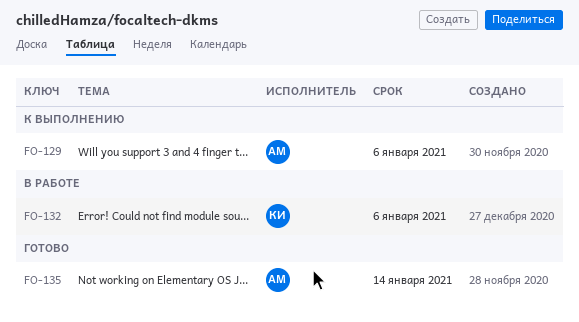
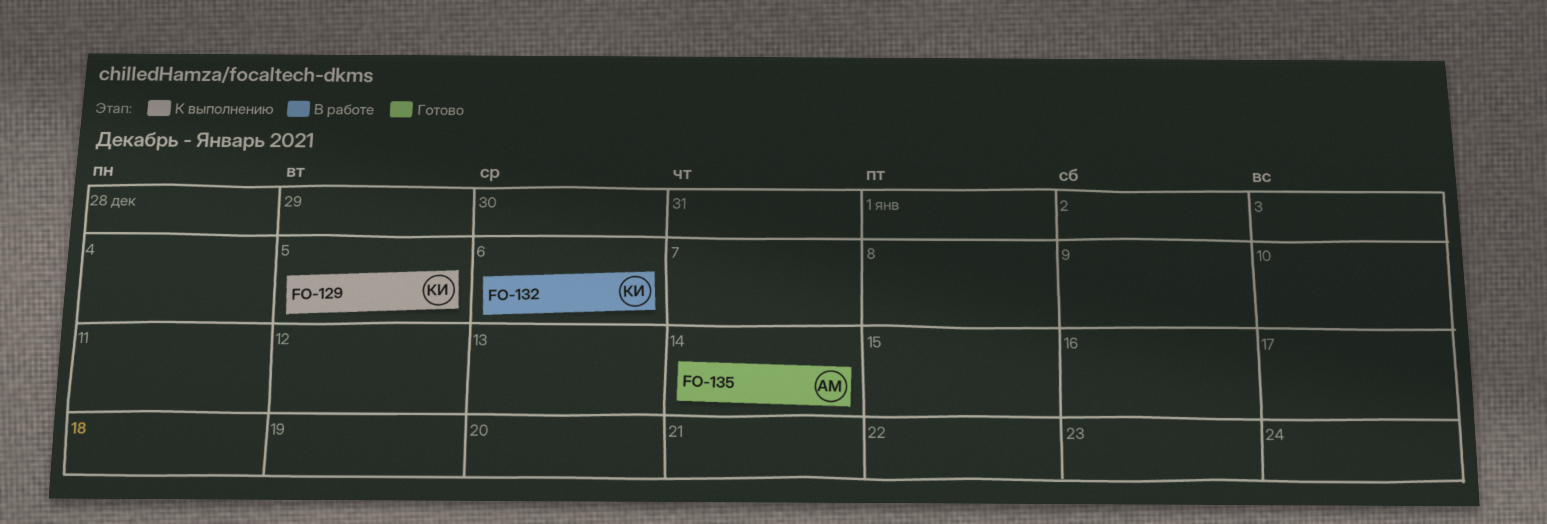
FO-129, owner: АМ -> КИ
FO-129, due: Jan 6 -> Jan 5

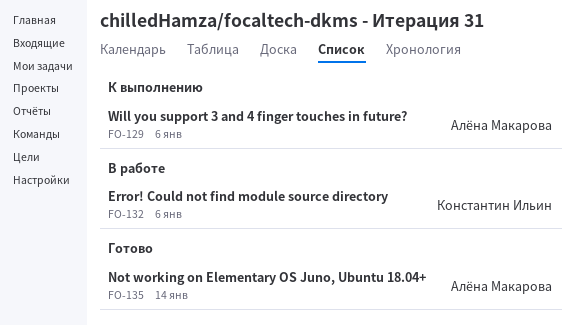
FO-129, owner: Константин Ильин -> Алёна Макарова
FO-129, due: Jan 5 -> Jan 6

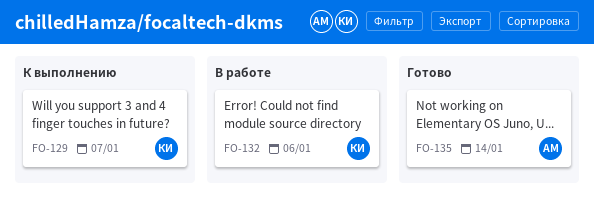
FO-129, owner: Алёна Макарова -> Константин Ильин
FO-129, due: Jan 6 -> Jan 7

